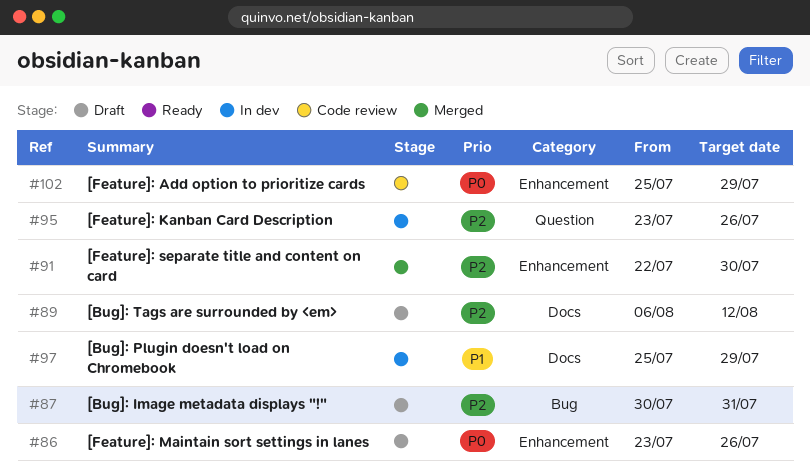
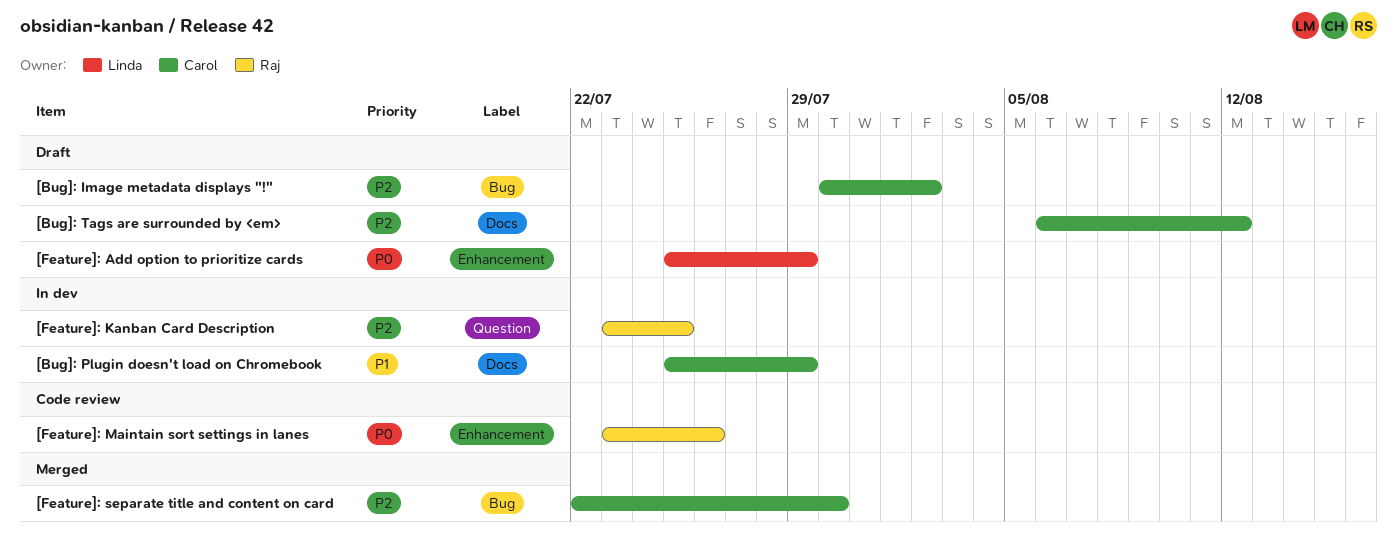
[Bug]: Image metadata displays "!", due: Jul 31 -> Aug 2
[Feature]: Add option to prioritize cards, status: Code review -> Draft
[Feature]: Kanban Card Description, due: Jul 26 -> Jul 25
[Feature]: Maintain sort settings in lanes, status: Draft -> Code review
[Feature]: separate title and content on card, label: Enhancement -> Bug

